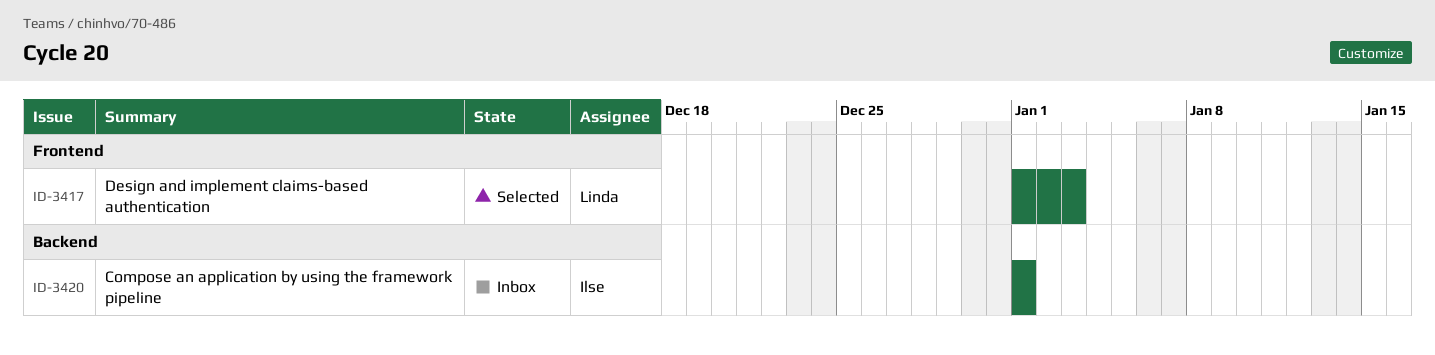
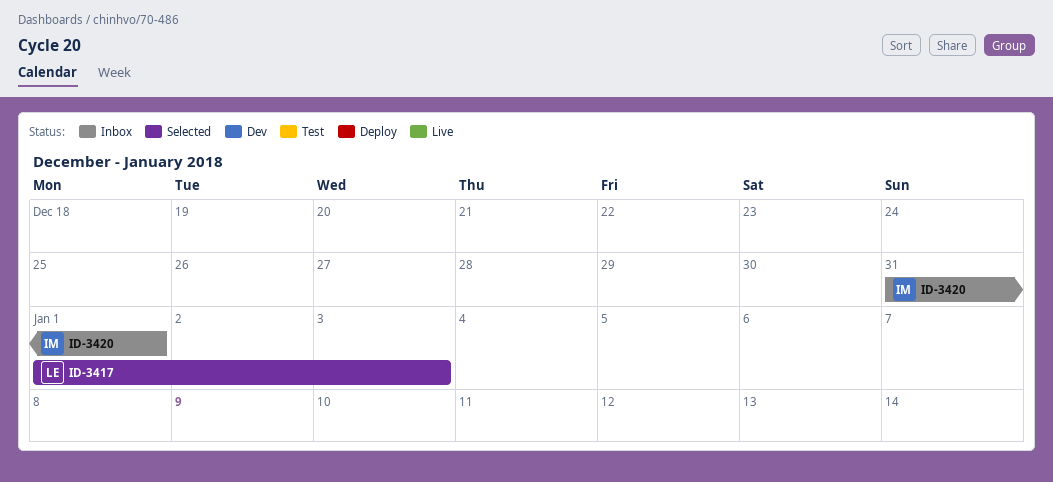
ID-3420, start: Jan 1 -> Dec 31

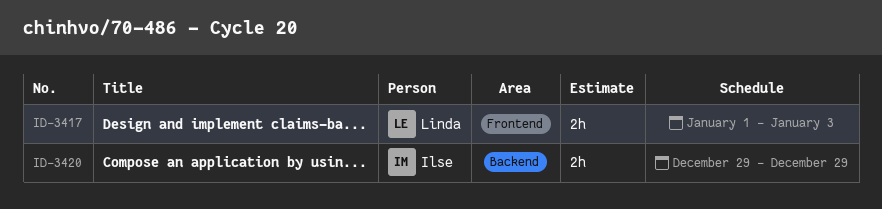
ID-3420, start: Dec 31 -> Dec 29
ID-3420, due: Jan 1 -> Dec 29

